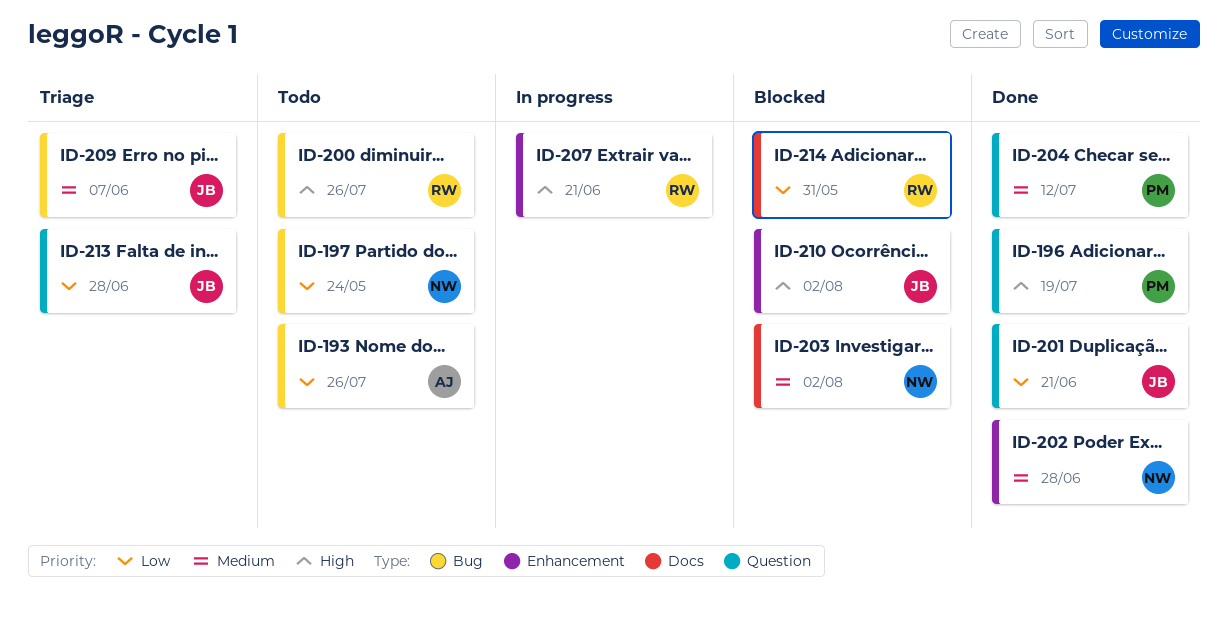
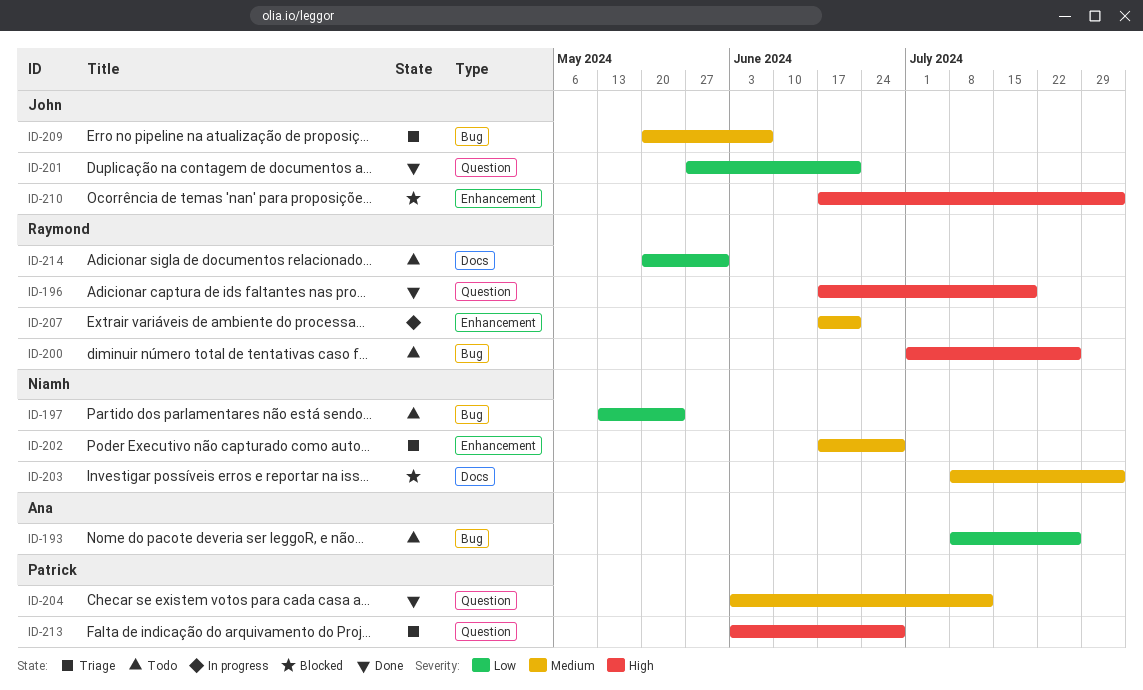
ID-196, owner: Patrick -> Raymond
ID-202, status: Done -> Triage
ID-207, priority: High -> Medium
ID-213, owner: John -> Patrick
ID-213, priority: Low -> High
ID-214, status: Blocked -> Todo

